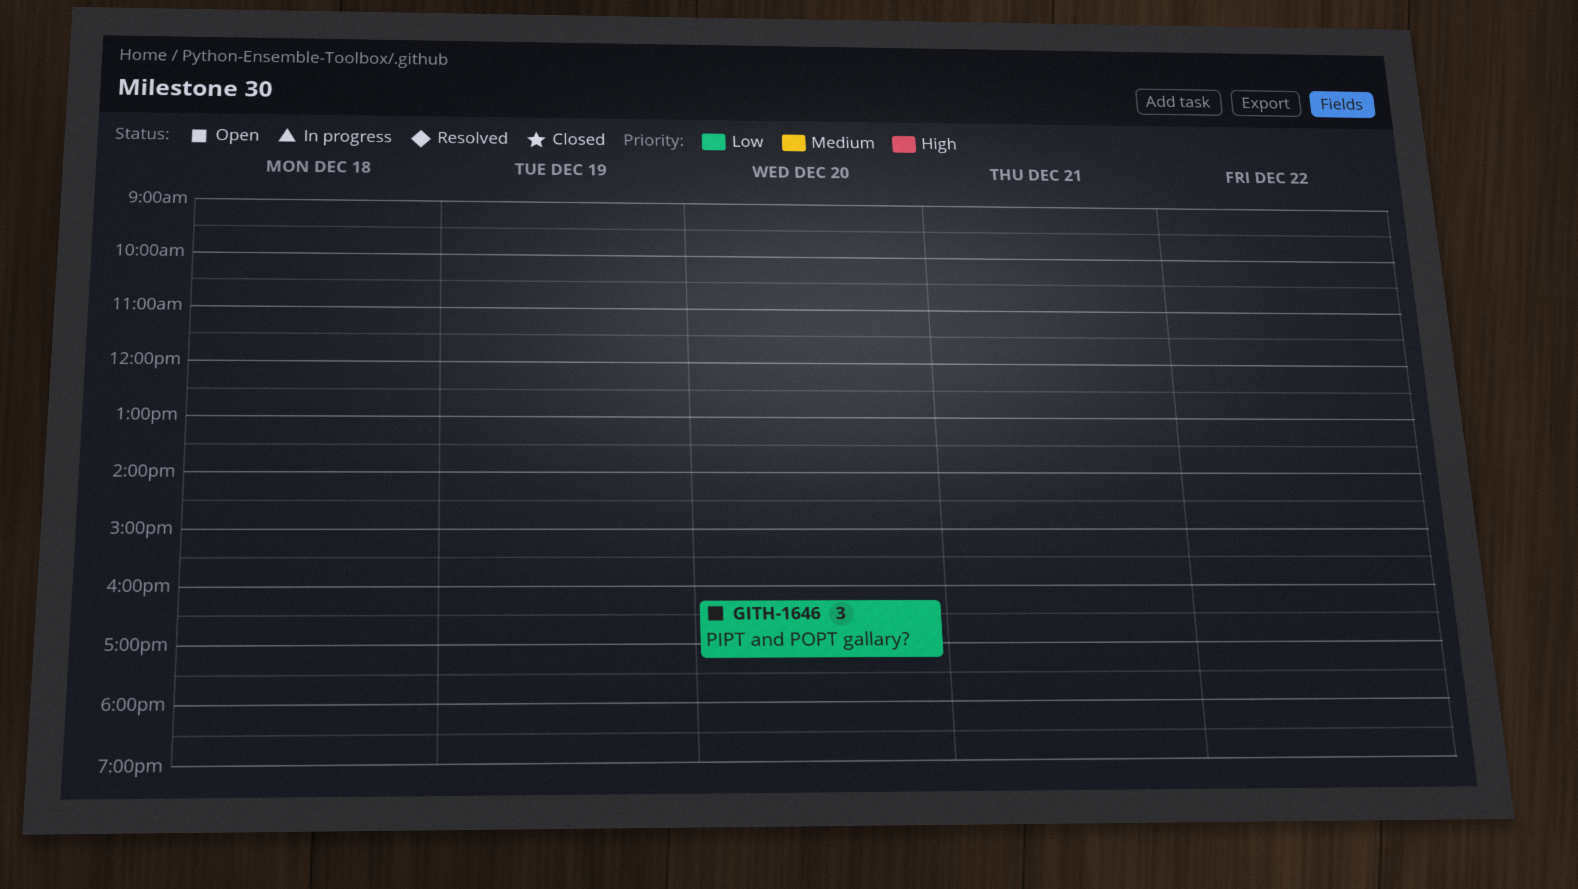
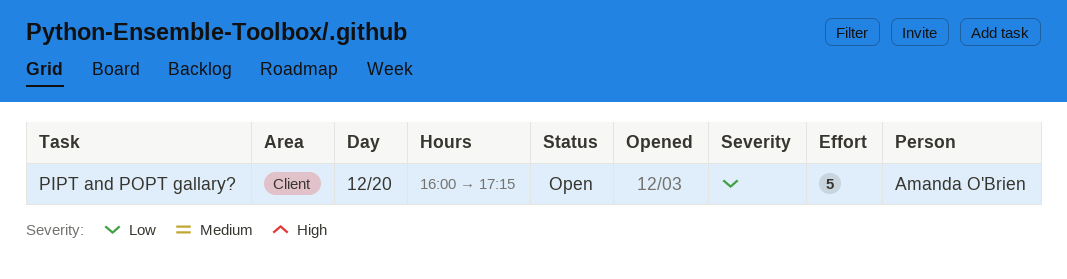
PIPT and POPT gallary?, estimate: 3 -> 5
PIPT and POPT gallary?, begins: 16:15 -> 16:00

